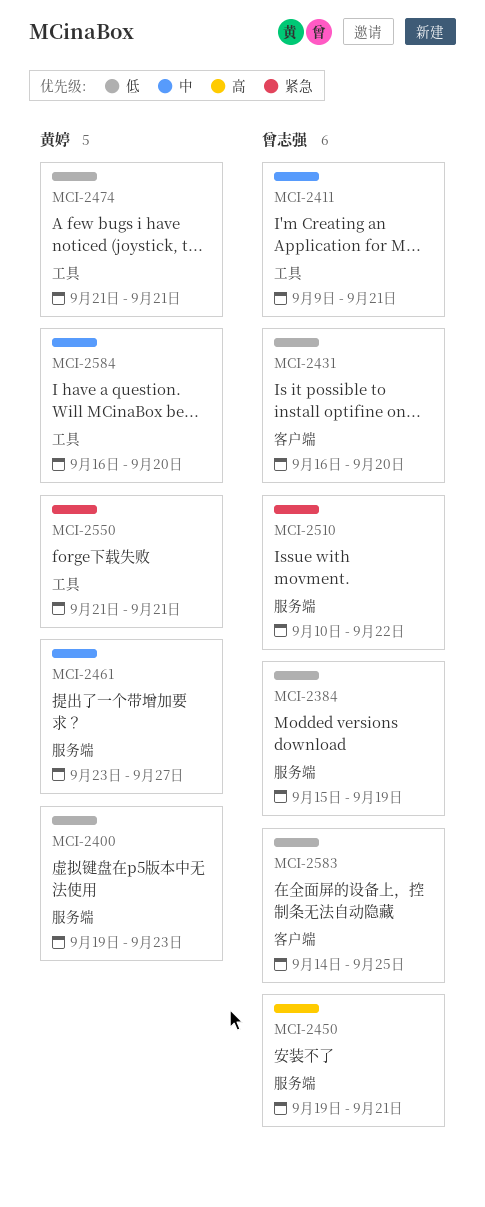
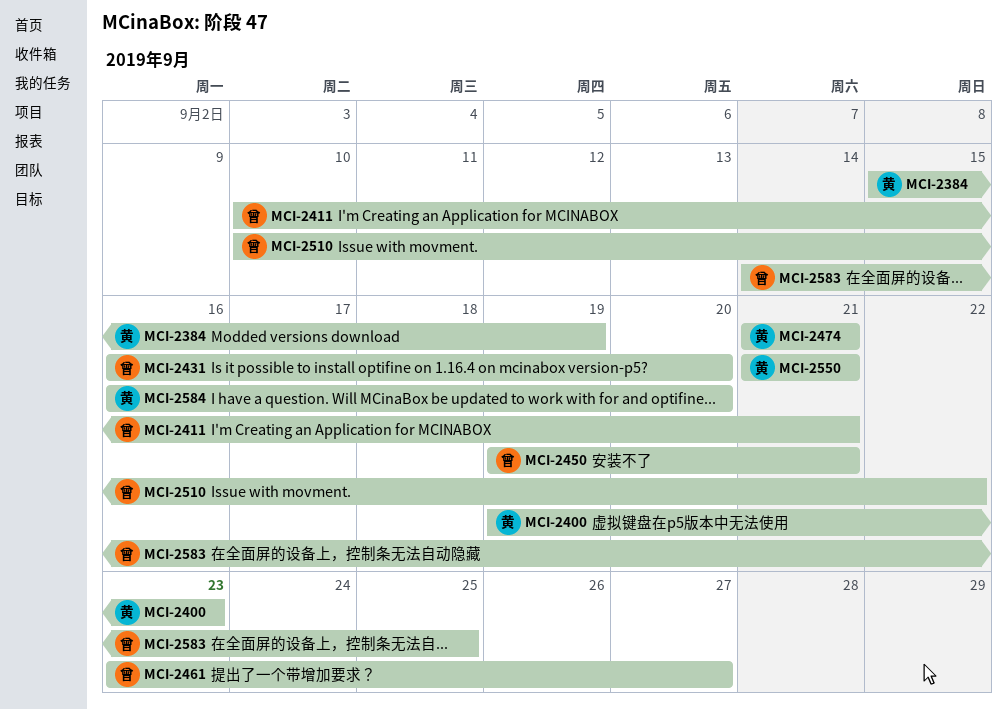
MCI-2384, owner: 曾志强 -> 黄婷
MCI-2411, start: Sep 9 -> Sep 10
MCI-2461, owner: 黄婷 -> 曾志强

